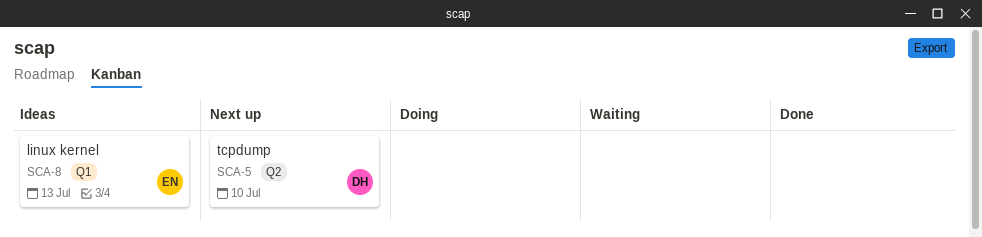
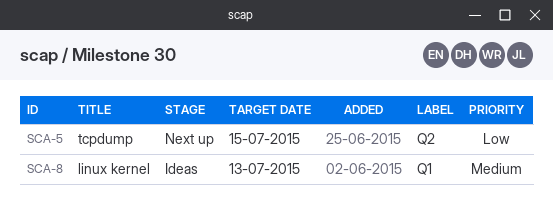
SCA-5, due: Jul 10 -> Jul 15

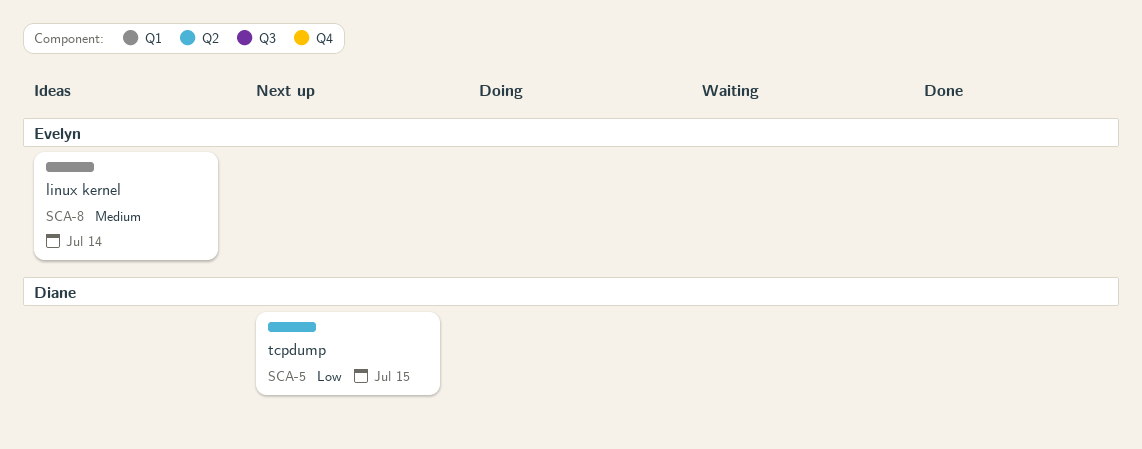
SCA-8, due: Jul 13 -> Jul 14

